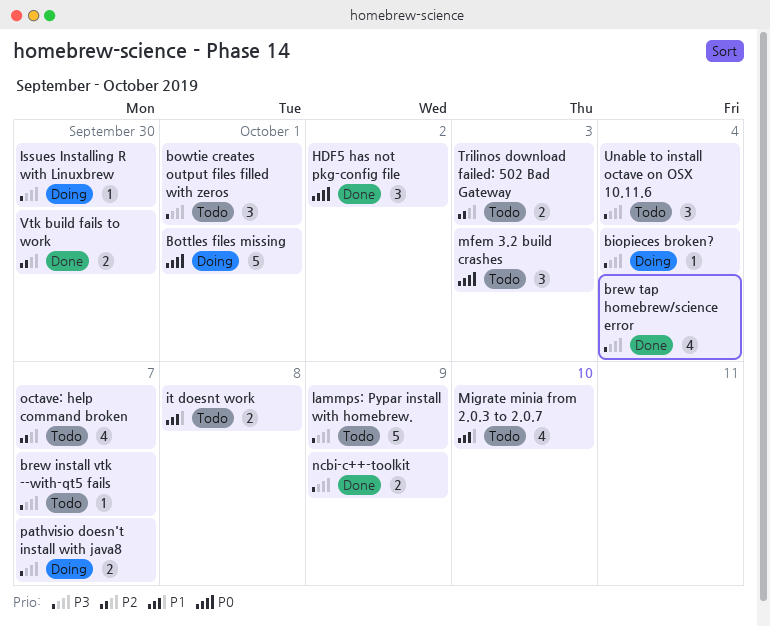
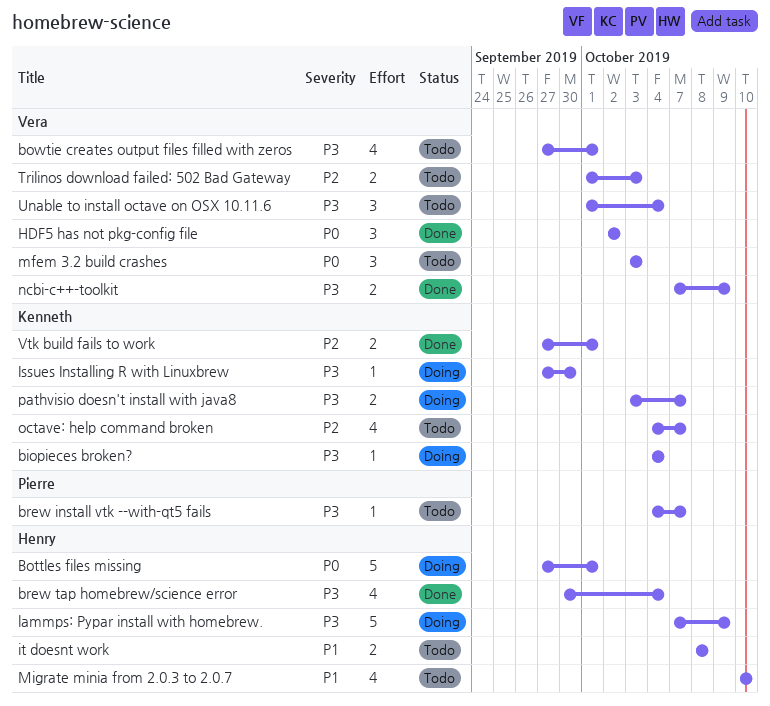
bowtie creates output files filled with zeros, estimate: 3 -> 4
lammps: Pypar install with homebrew., status: Todo -> Doing
Vtk build fails to work, due: Sep 30 -> Oct 1

